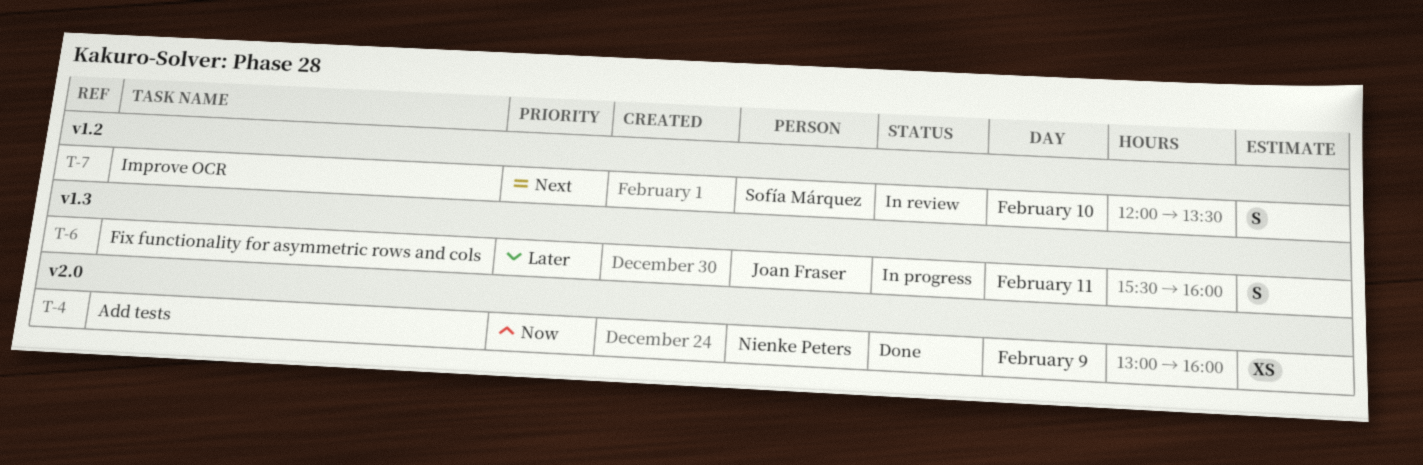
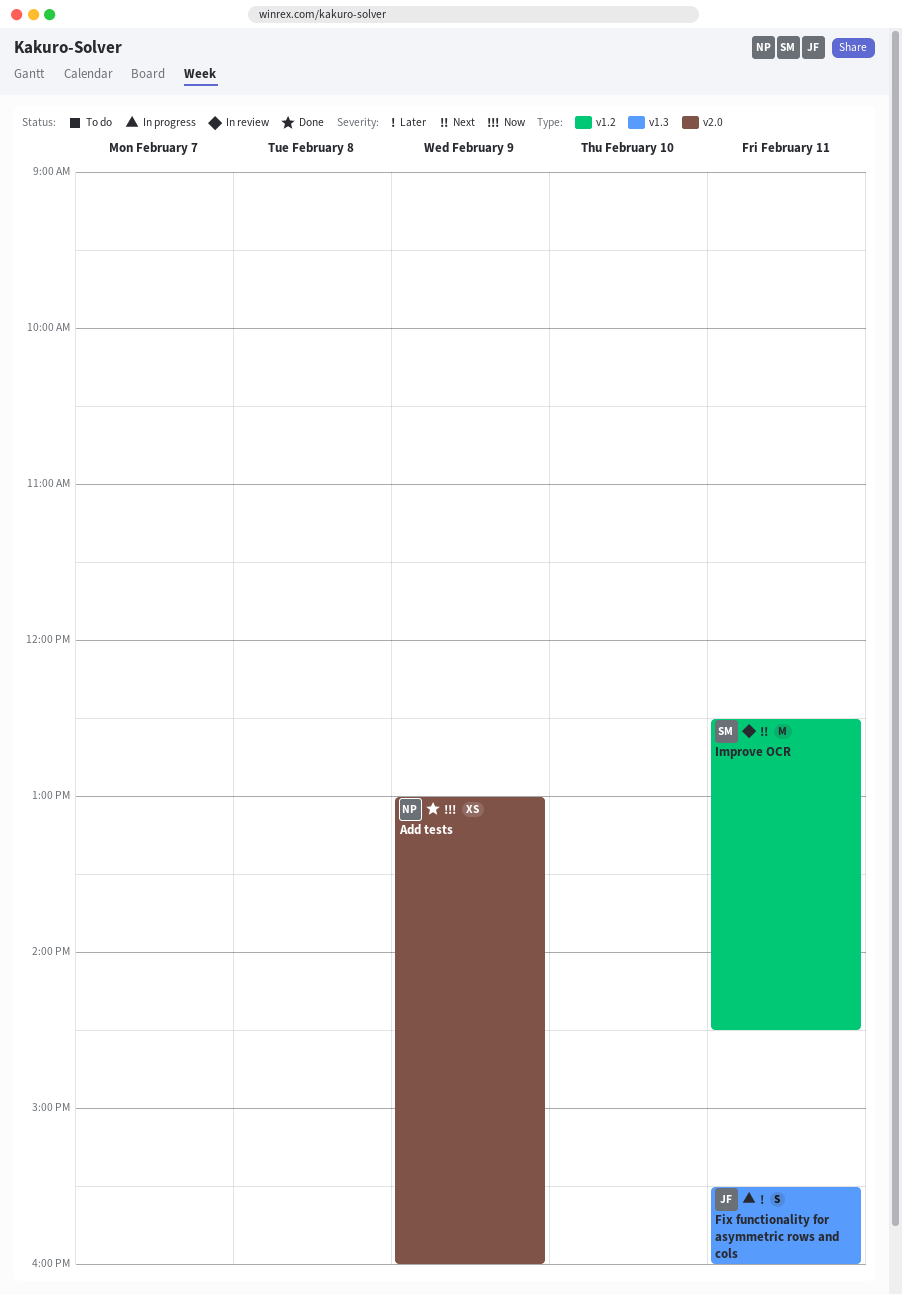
Improve OCR, estimate: S -> M
Improve OCR, day: Feb 10 -> Feb 11
Improve OCR, begins: 12:00 -> 12:30
Improve OCR, ends: 13:30 -> 14:30

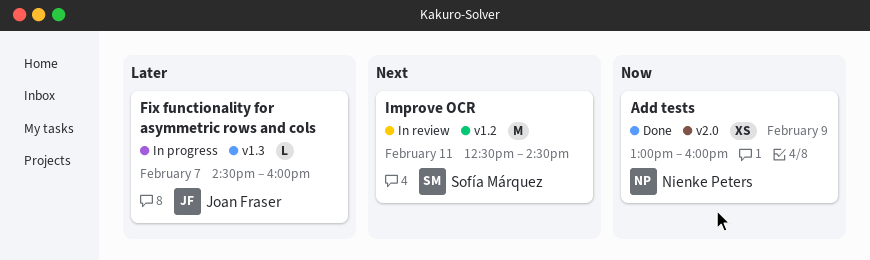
Fix functionality for asymmetric rows and cols, estimate: S -> L
Fix functionality for asymmetric rows and cols, day: Feb 11 -> Feb 7
Fix functionality for asymmetric rows and cols, begins: 15:30 -> 14:30

